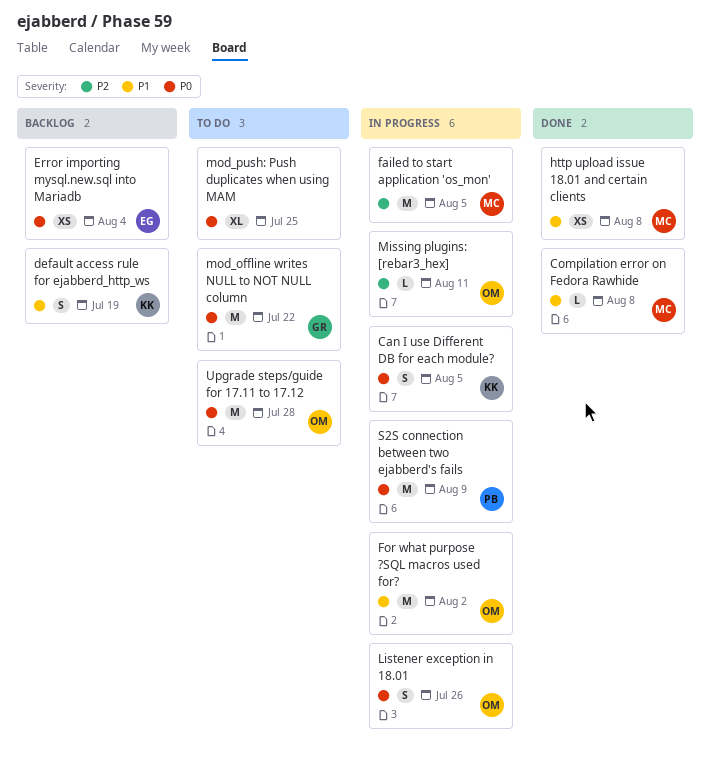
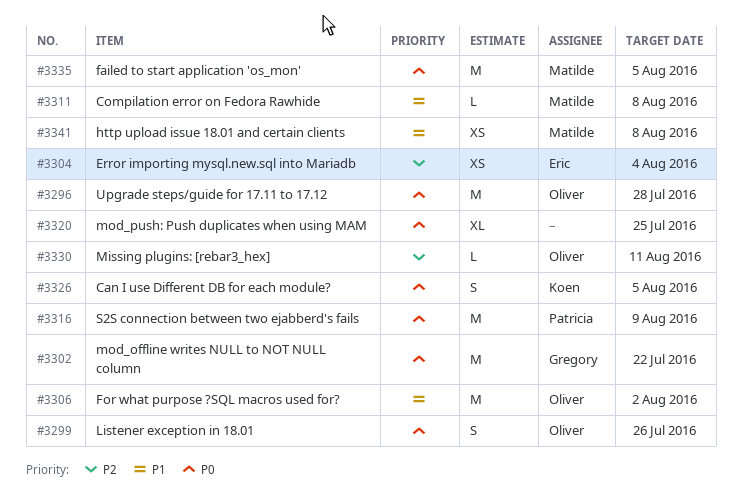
default access rule for ejabberd_http_ws: present -> none
Error importing mysql.new.sql into Mariadb, priority: P0 -> P2
failed to start application 'os_mon', priority: P2 -> P0

